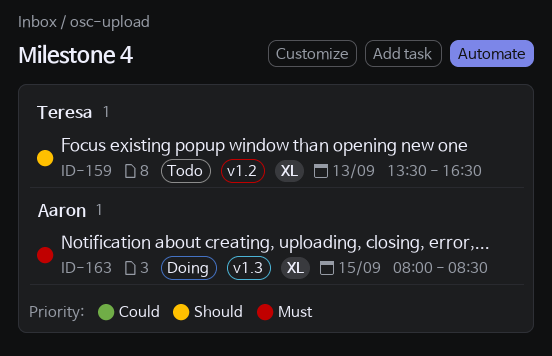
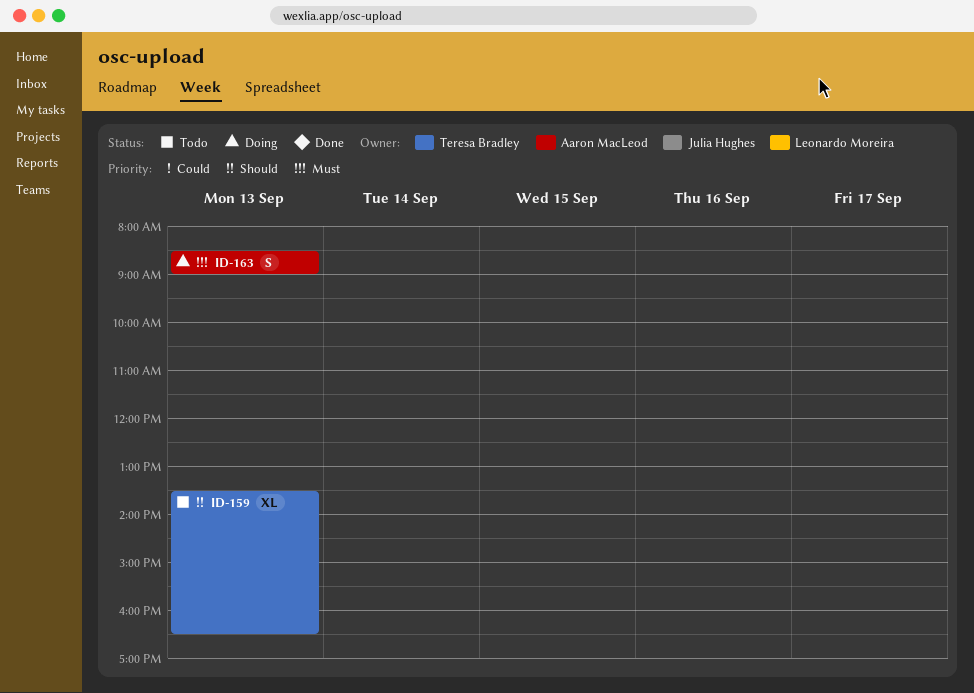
ID-163, estimate: XL -> S
ID-163, day: Sep 15 -> Sep 13
ID-163, begins: 08:00 -> 08:30
ID-163, ends: 08:30 -> 09:00

